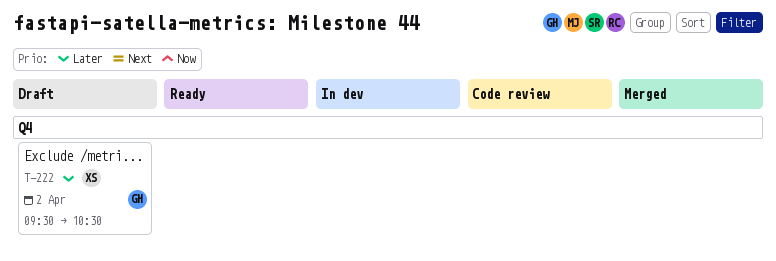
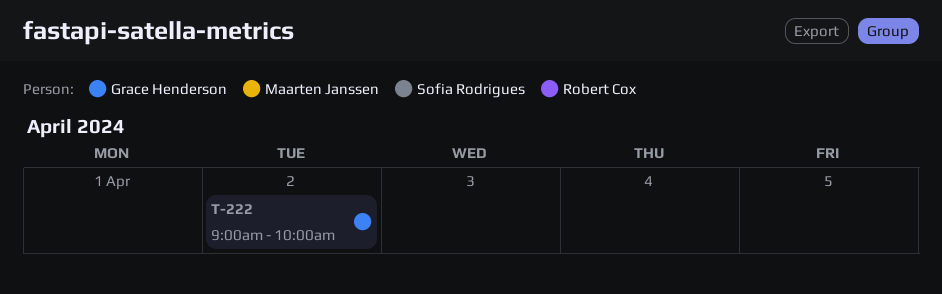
T-222, begins: 09:30 -> 09:00
T-222, ends: 10:30 -> 10:00

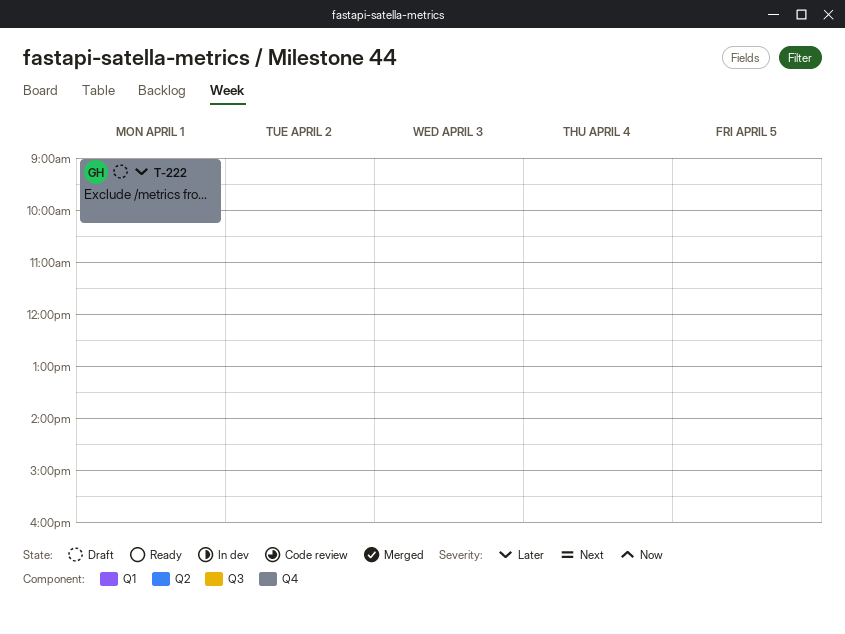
T-222, day: Apr 2 -> Apr 1
T-222, ends: 10:00 -> 10:15

